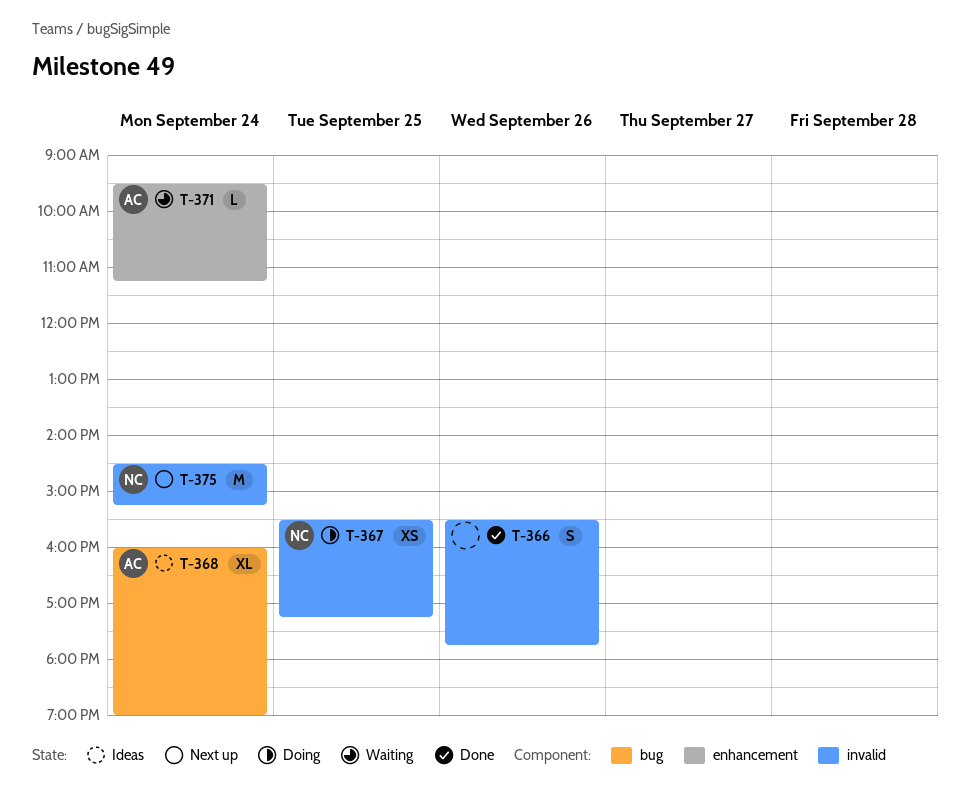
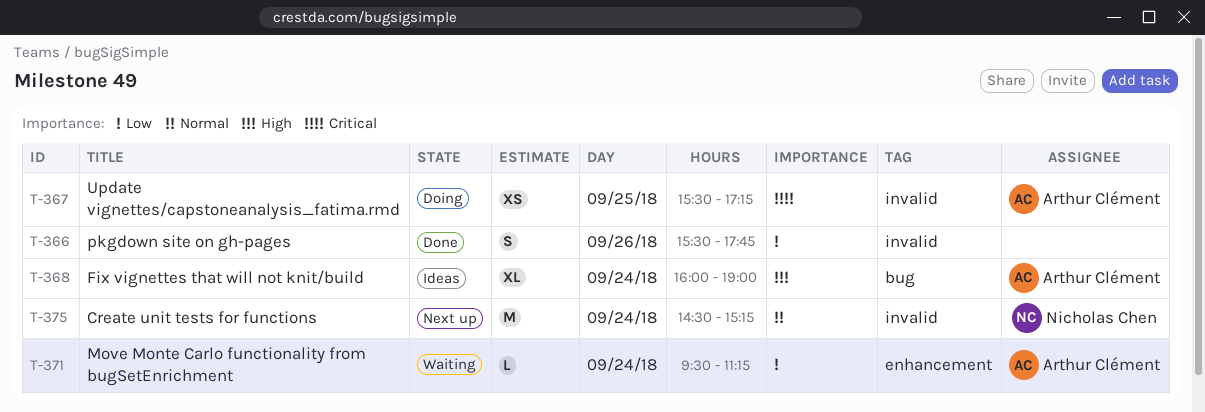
T-367, owner: Nicholas Chen -> Arthur Clément

